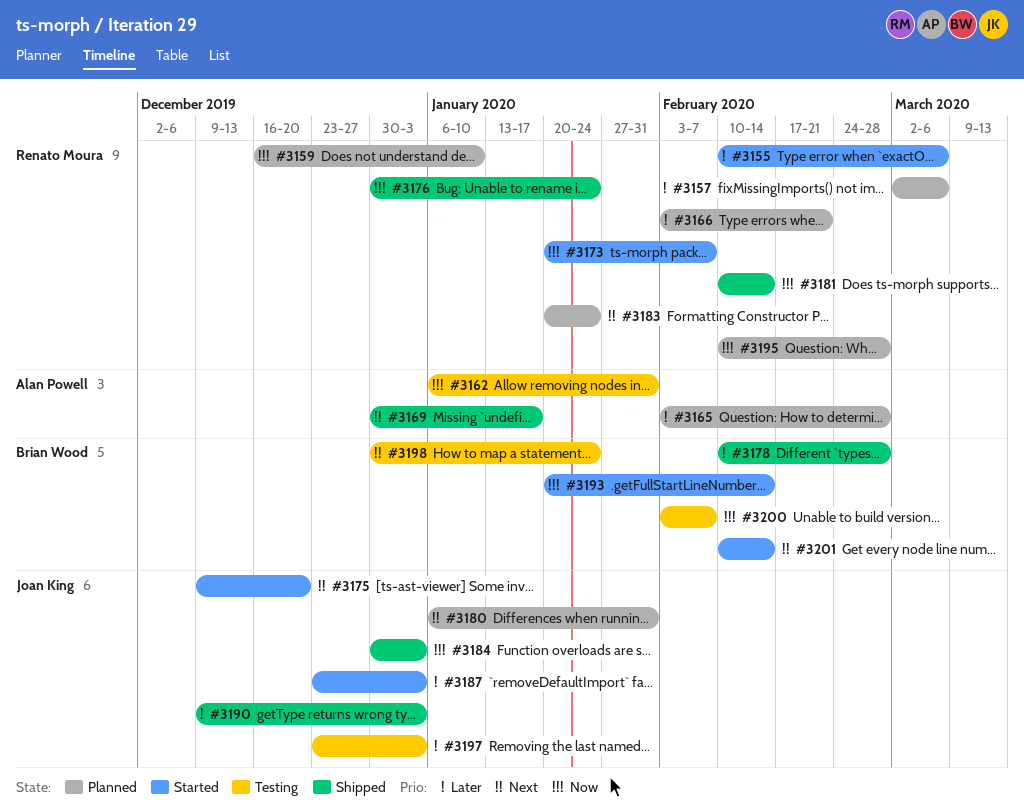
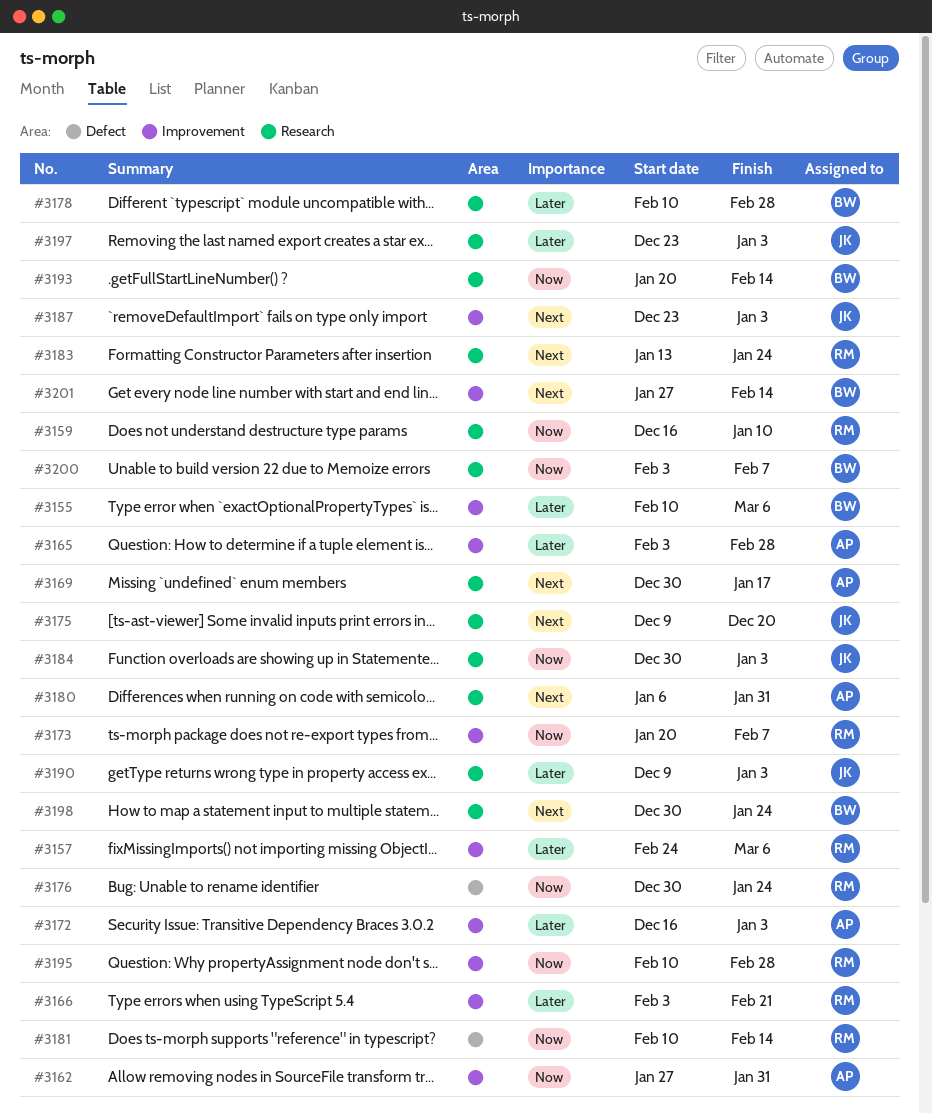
#3155, owner: Renato Moura -> Brian Wood
#3157, start: Mar 2 -> Feb 24
#3162, start: Jan 6 -> Jan 27
#3172: none -> present
#3180, owner: Joan King -> Alan Powell
#3183, start: Jan 20 -> Jan 13
#3187, priority: Later -> Next
#3201, start: Feb 10 -> Jan 27

